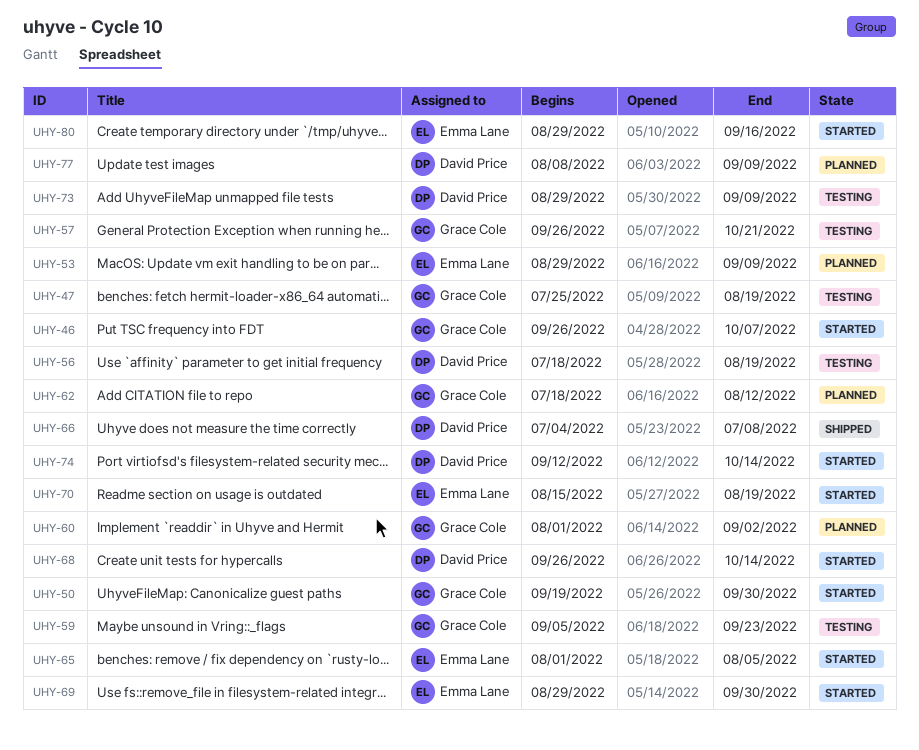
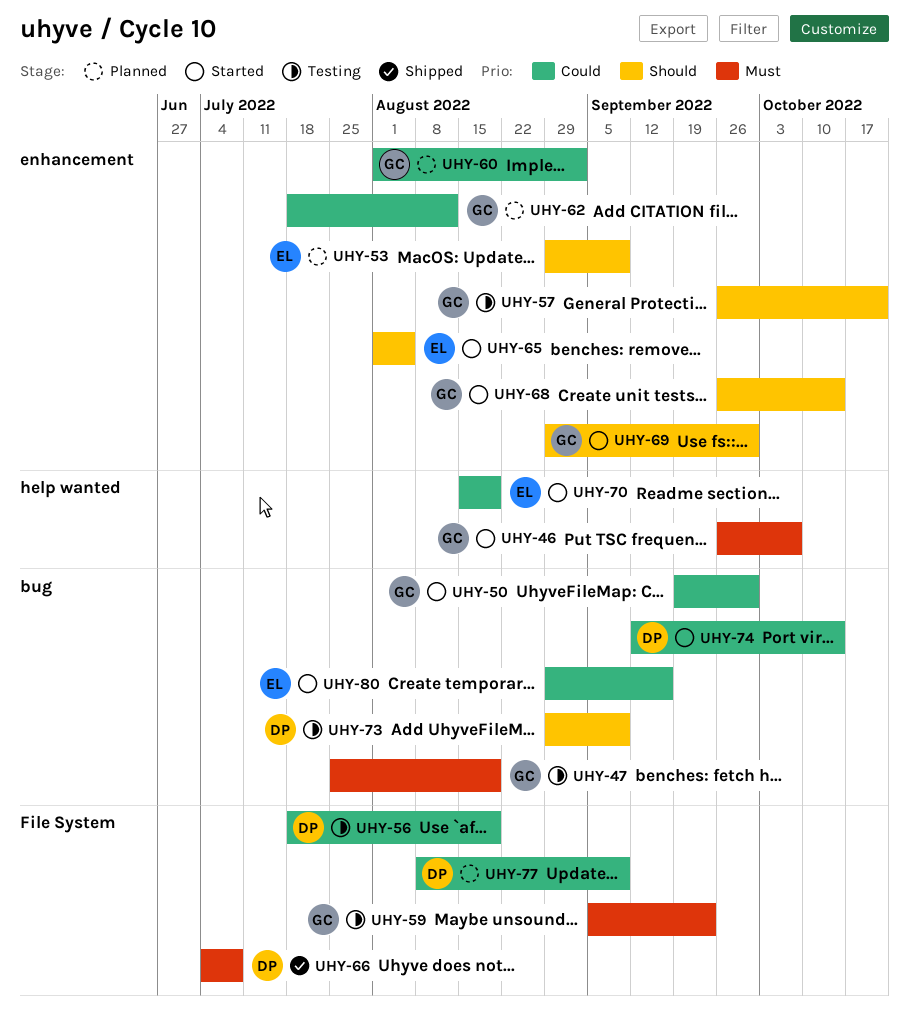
UHY-68, owner: David Price -> Grace Cole
UHY-69, owner: Emma Lane -> Grace Cole

